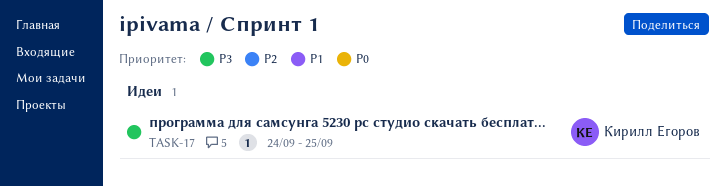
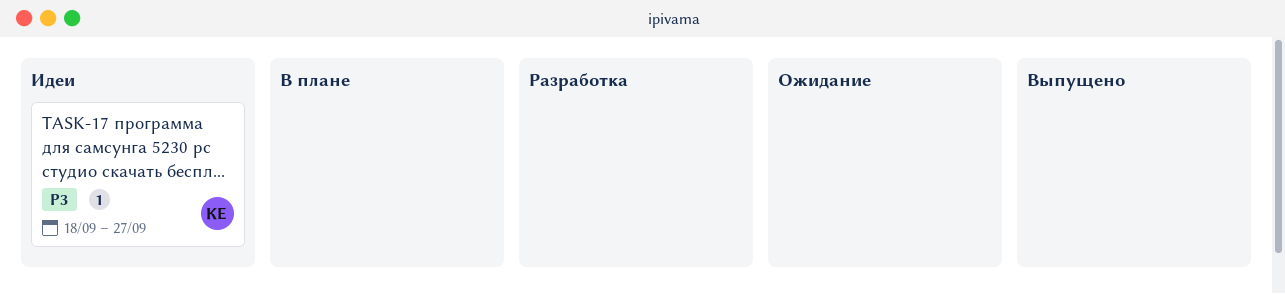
TASK-17, start: Sep 24 -> Sep 18
TASK-17, due: Sep 25 -> Sep 27

